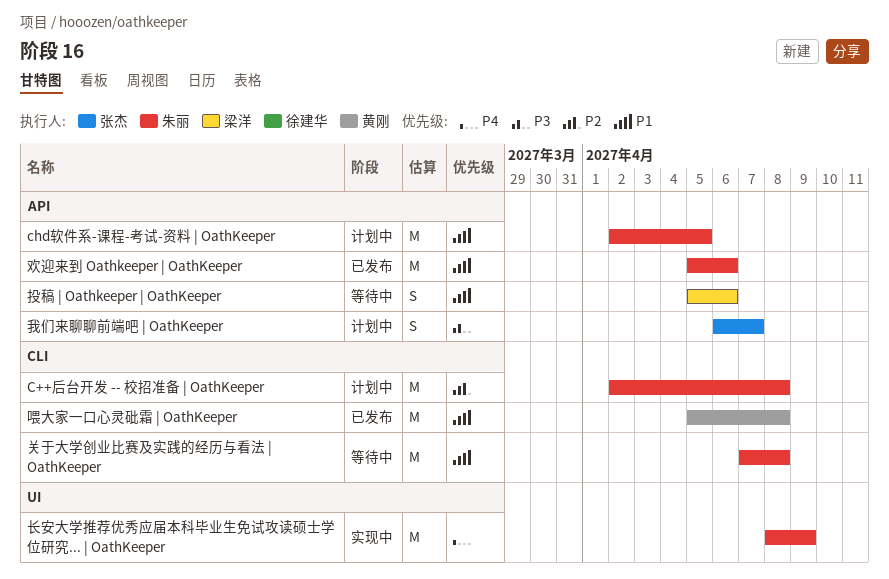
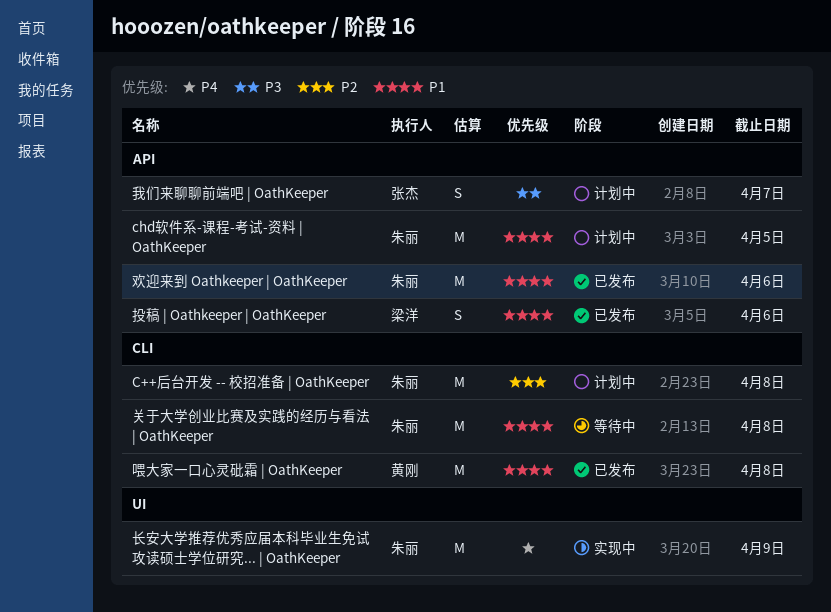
投稿 | Oathkeeper | OathKeeper, status: 等待中 -> 已发布

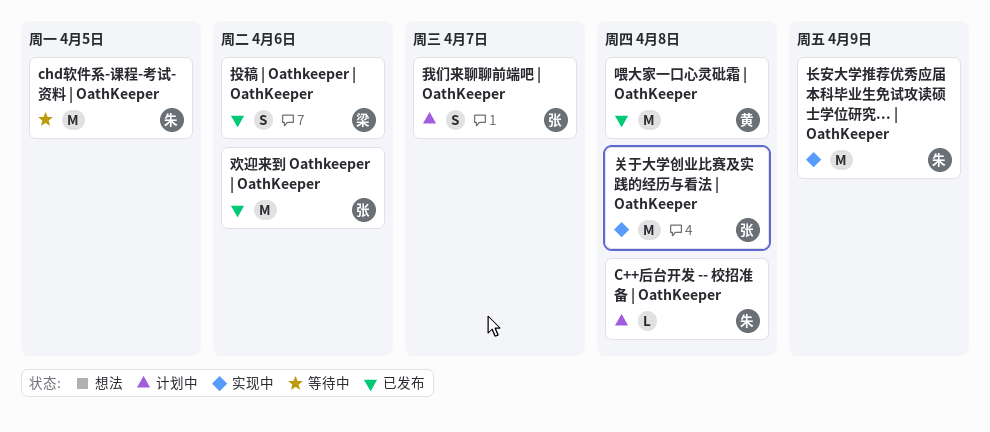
C++后台开发 -- 校招准备 | OathKeeper, estimate: M -> L
chd软件系-课程-考试-资料 | OathKeeper, status: 计划中 -> 等待中
关于大学创业比赛及实践的经历与看法 | OathKeeper, status: 等待中 -> 实现中
关于大学创业比赛及实践的经历与看法 | OathKeeper, owner: 朱丽 -> 张杰
欢迎来到 Oathkeeper | OathKeeper, owner: 朱丽 -> 张杰

